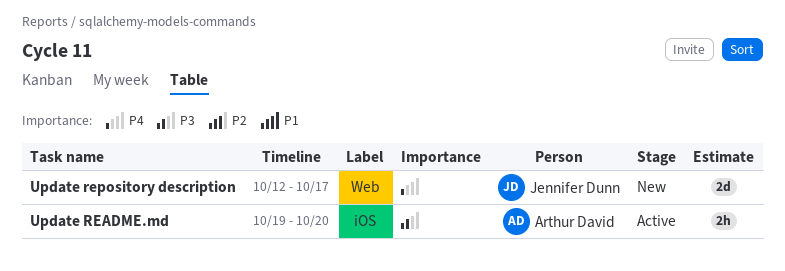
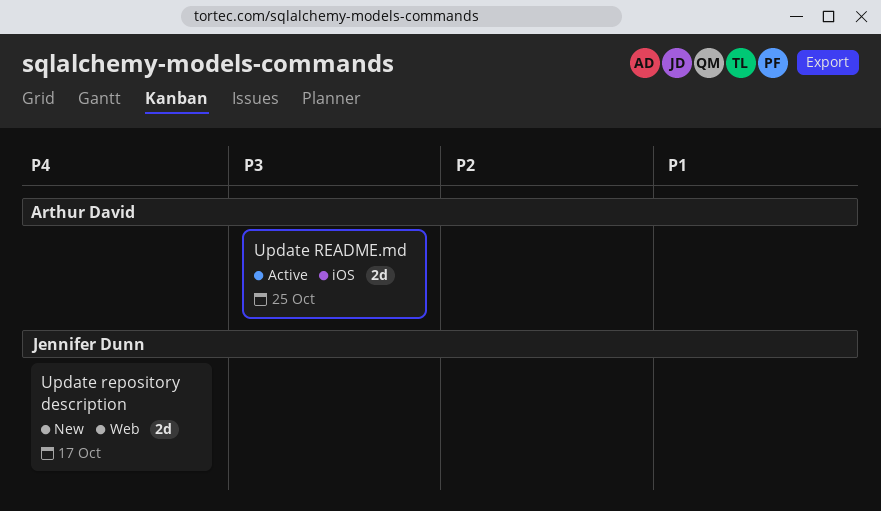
Update README.md, estimate: 2h -> 2d
Update README.md, due: Oct 20 -> Oct 25

